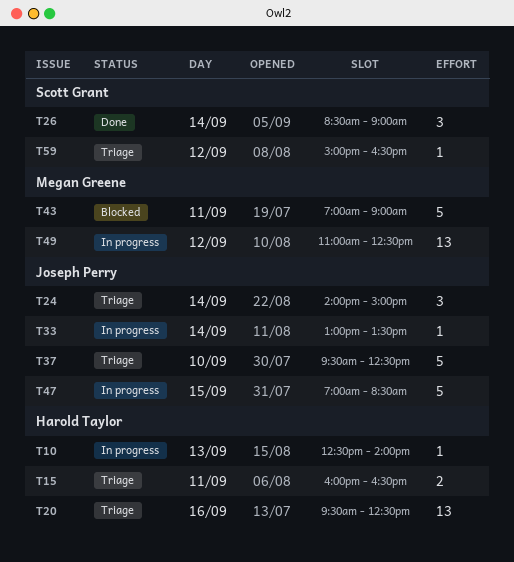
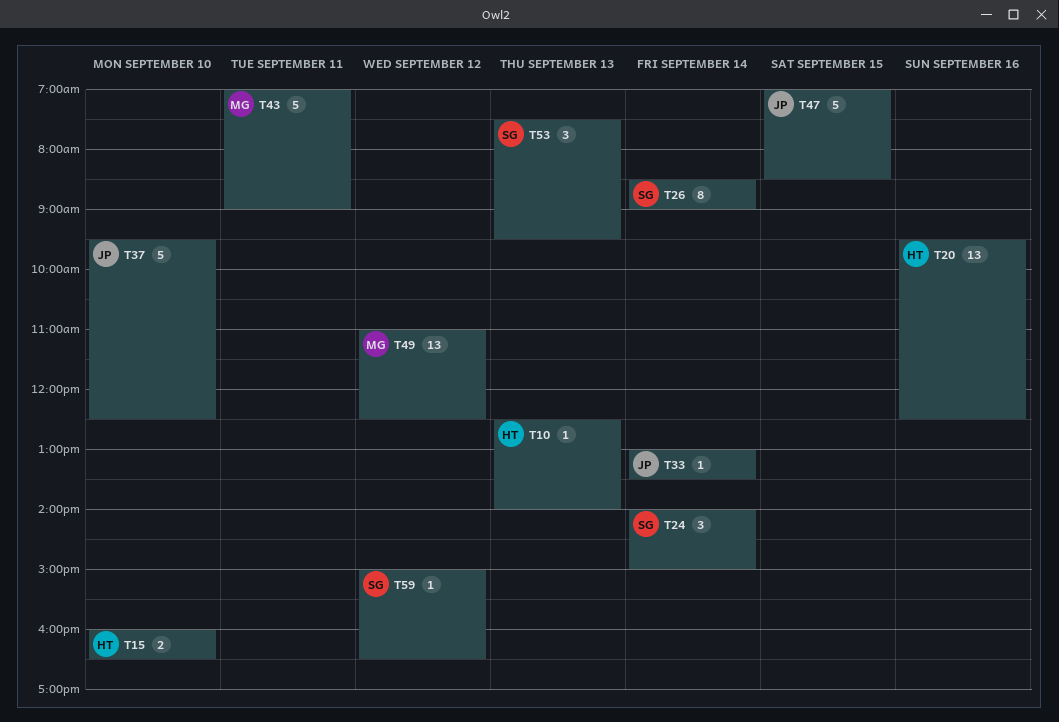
T15, day: Sep 11 -> Sep 10
T24, owner: Joseph Perry -> Scott Grant
T26, estimate: 3 -> 8
T53: none -> present

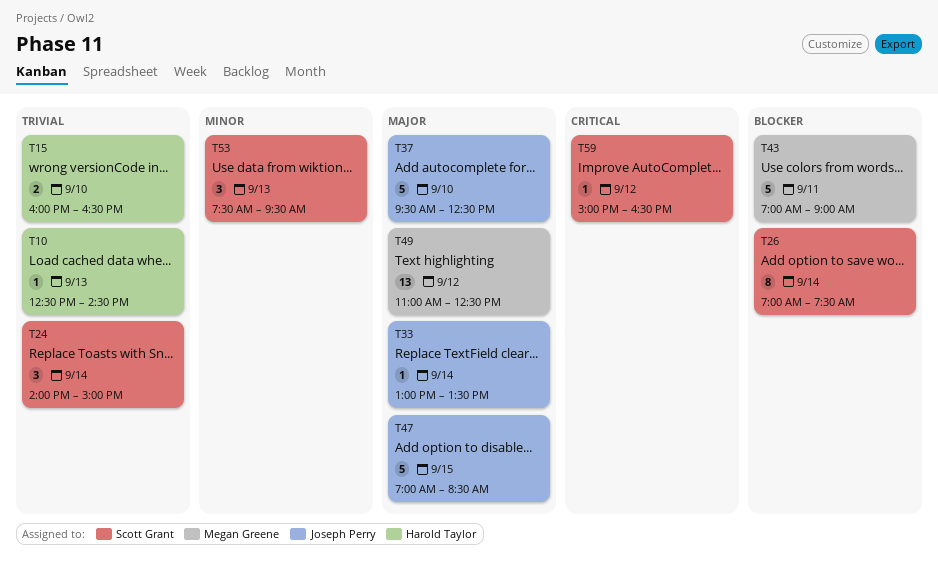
T10, ends: 14:00 -> 14:30
T20: present -> none
T26, begins: 08:30 -> 07:00
T26, ends: 09:00 -> 07:30

